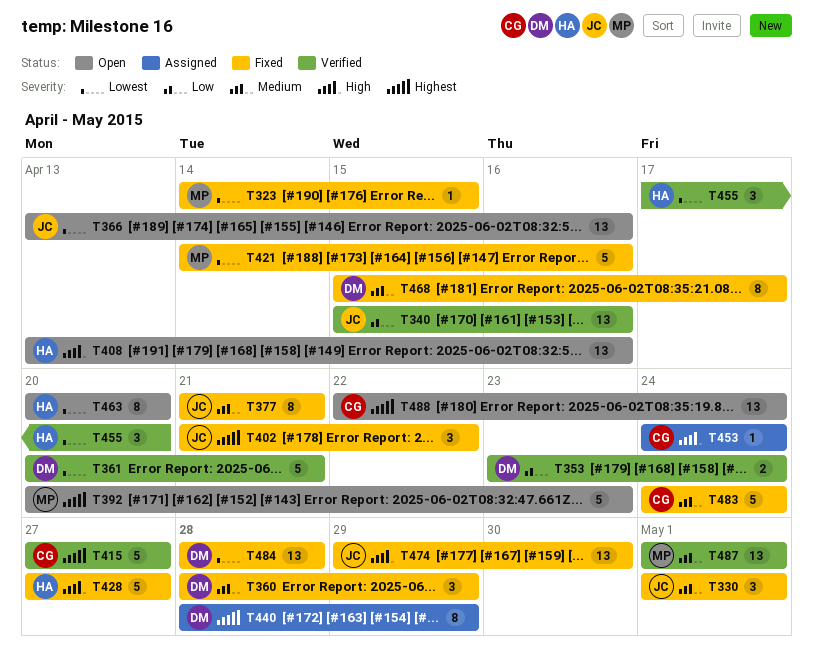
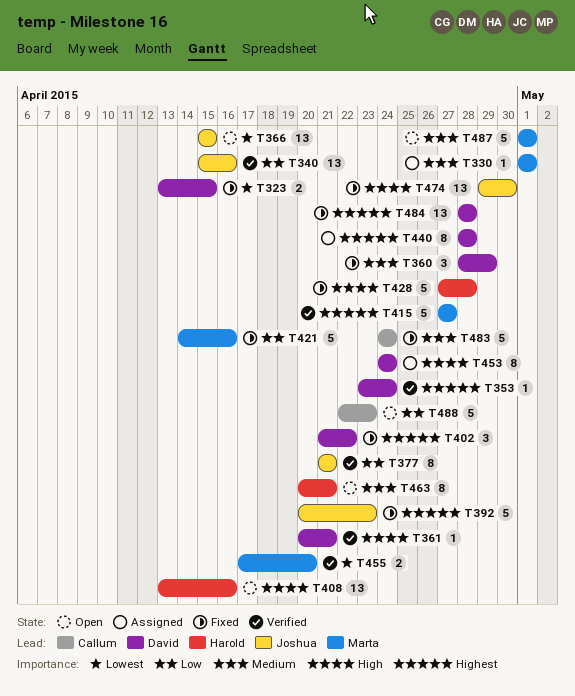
T323, owner: Marta -> David
T323, estimate: 1 -> 2
T323, start: Apr 14 -> Apr 13
T330, status: Fixed -> Assigned
T330, owner: Joshua -> Marta
T330, estimate: 3 -> 1
T353, priority: Low -> Highest
T353, estimate: 2 -> 1
T361, priority: Lowest -> High
T361, estimate: 5 -> 1
T366, start: Apr 13 -> Apr 15
T366, due: Apr 16 -> Apr 15
T377, status: Fixed -> Verified
T377, priority: Medium -> Low
T392, status: Open -> Fixed
T392, owner: Marta -> Joshua
T402, owner: Joshua -> David
T415, owner: Callum -> Marta
T421, priority: Lowest -> Low
T428, due: Apr 27 -> Apr 28
T440, due: Apr 29 -> Apr 28
T453, owner: Callum -> David
T453, estimate: 1 -> 8
T455, owner: Harold -> Marta
T455, estimate: 3 -> 2
T463, priority: Lowest -> Medium
T463, due: Apr 20 -> Apr 21
T468: present -> none
T484, priority: Lowest -> Highest
T487, status: Verified -> Open
T487, estimate: 13 -> 5
T488, priority: Highest -> Low
T488, estimate: 13 -> 5
T488, due: Apr 24 -> Apr 23

